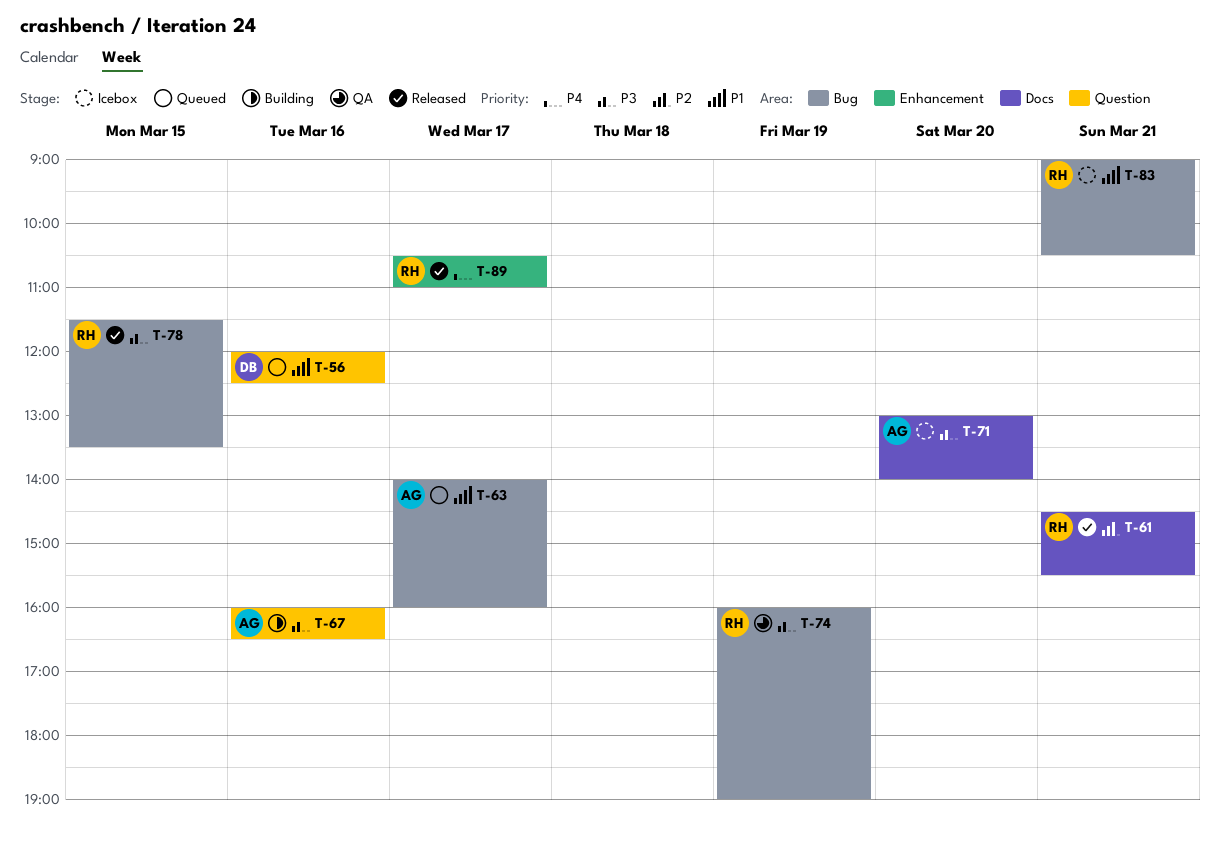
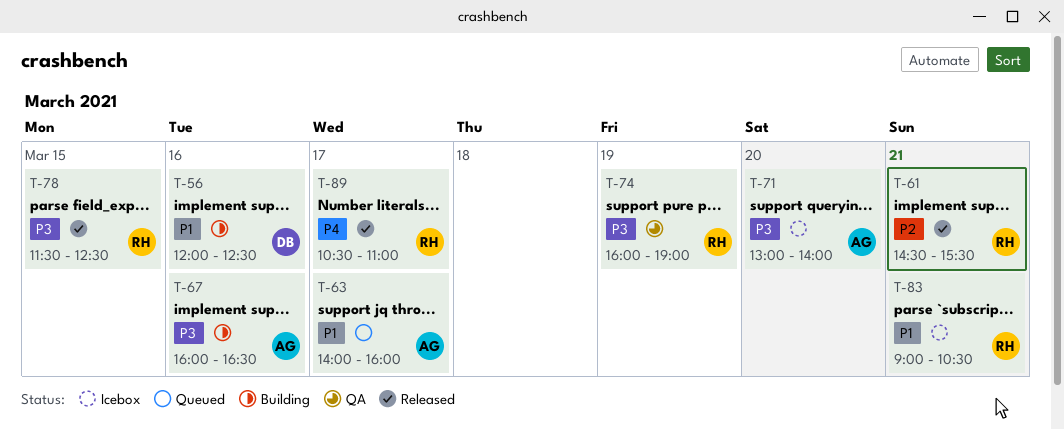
T-56, status: Queued -> Building
T-78, ends: 13:30 -> 12:30

